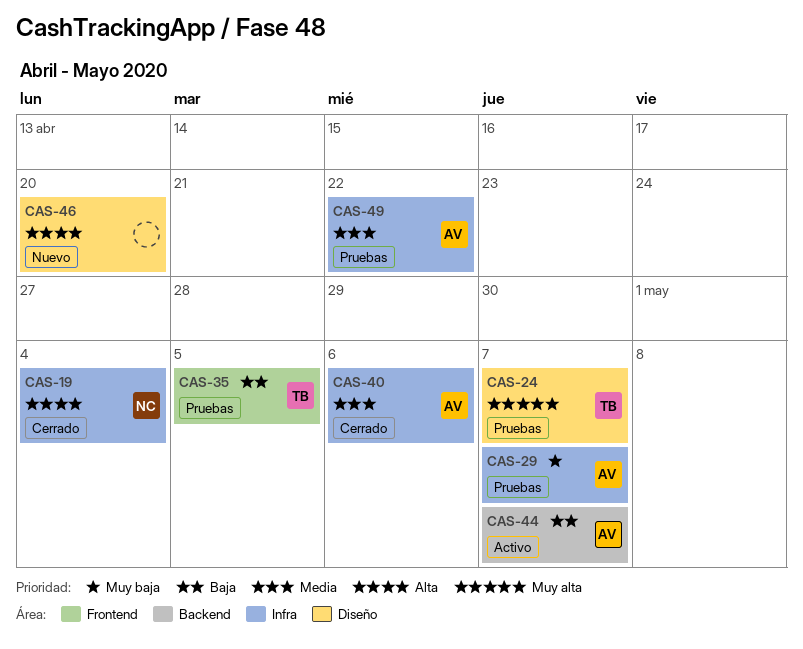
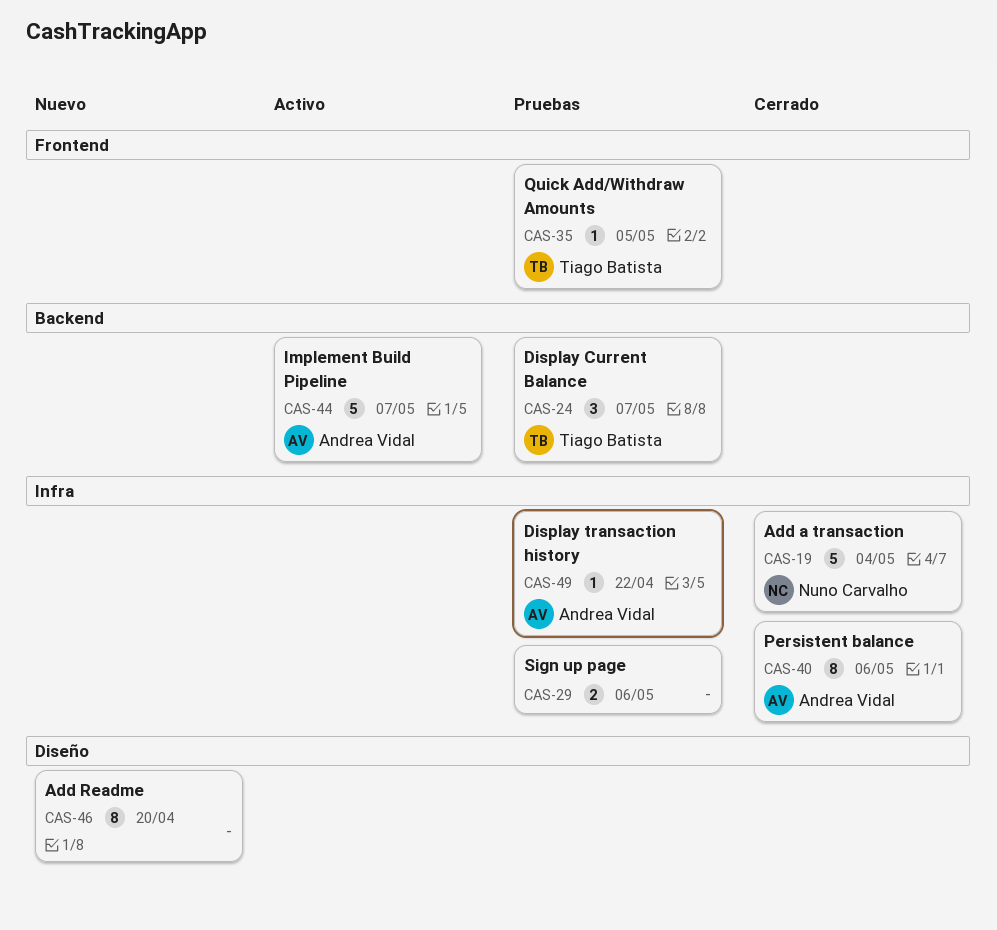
CAS-24, label: Diseño -> Backend
CAS-29, owner: Andrea Vidal -> none
CAS-29, due: May 7 -> May 6

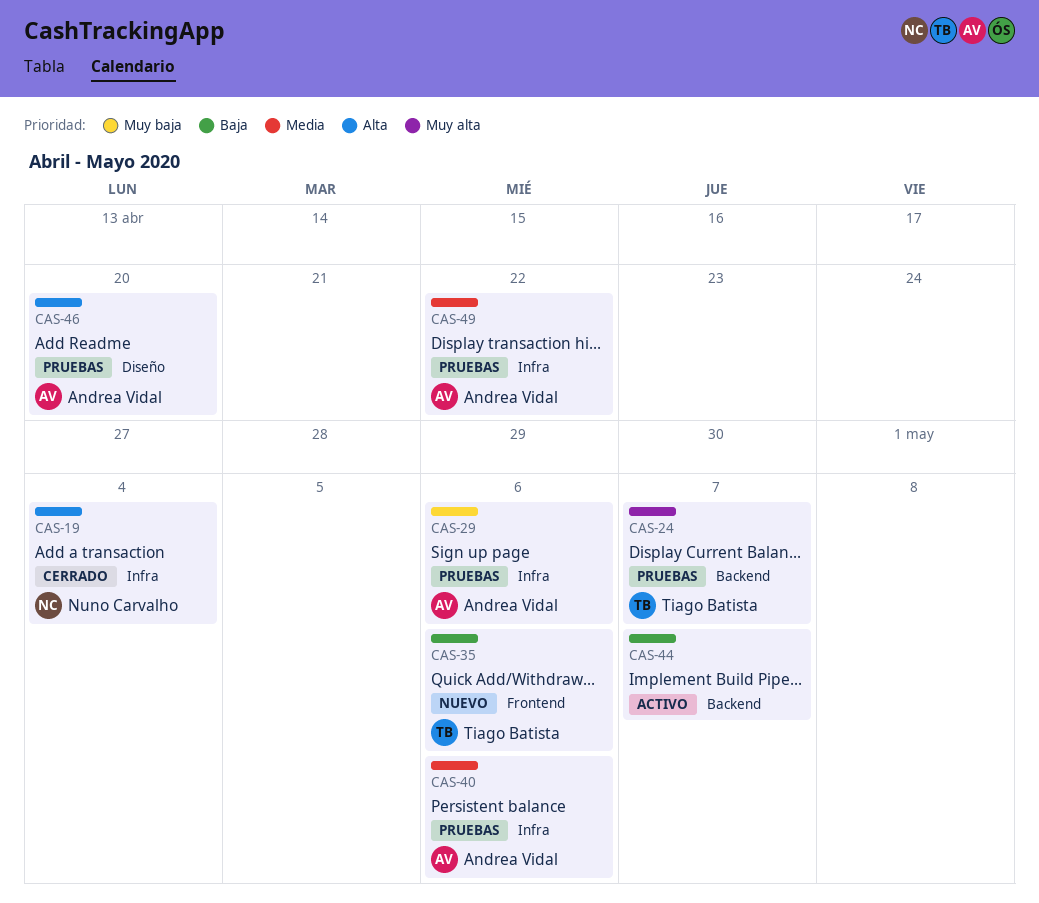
CAS-29, owner: none -> Andrea Vidal
CAS-35, status: Pruebas -> Nuevo
CAS-35, due: May 5 -> May 6
CAS-40, status: Cerrado -> Pruebas
CAS-44, owner: Andrea Vidal -> none
CAS-46, status: Nuevo -> Pruebas
CAS-46, owner: none -> Andrea Vidal

